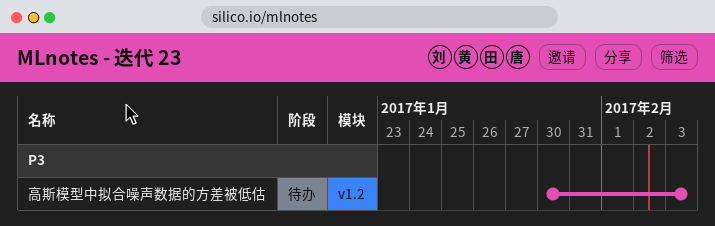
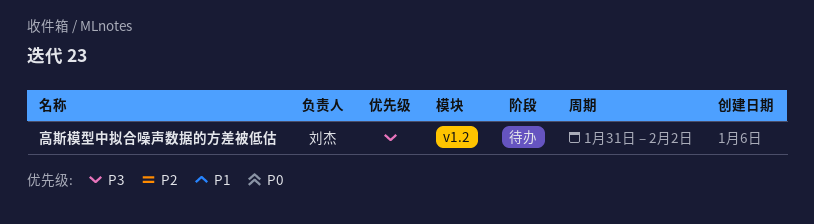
高斯模型中拟合噪声数据的方差被低估, start: Jan 30 -> Jan 31
高斯模型中拟合噪声数据的方差被低估, due: Feb 3 -> Feb 2

